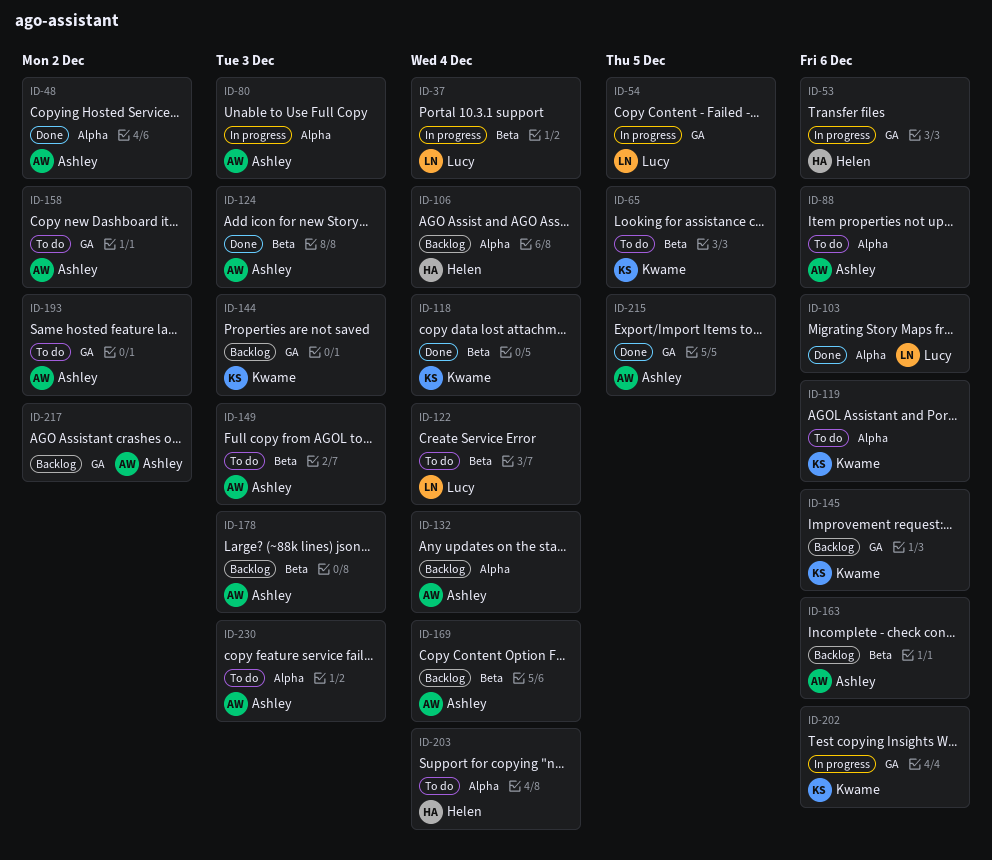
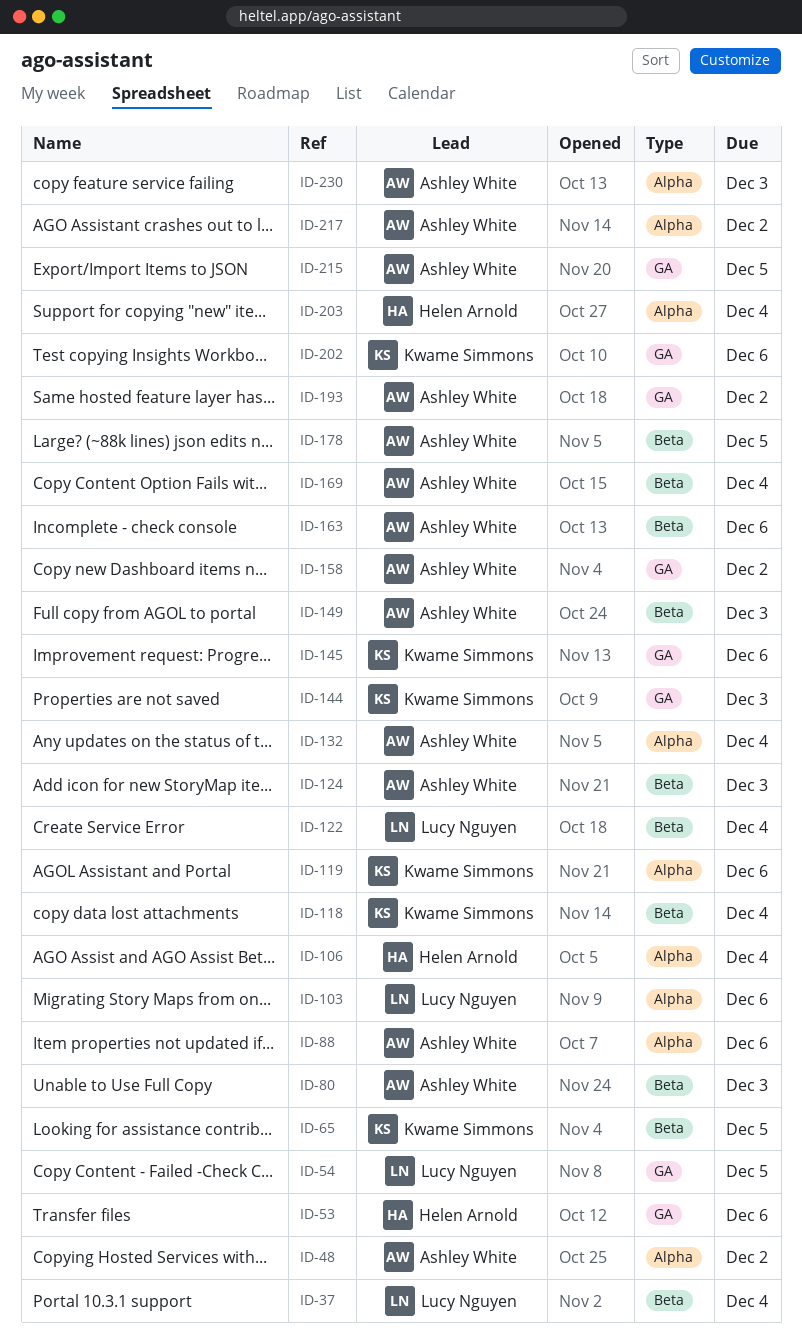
ID-80, label: Alpha -> Beta
ID-178, due: Dec 3 -> Dec 5
ID-217, label: GA -> Alpha

